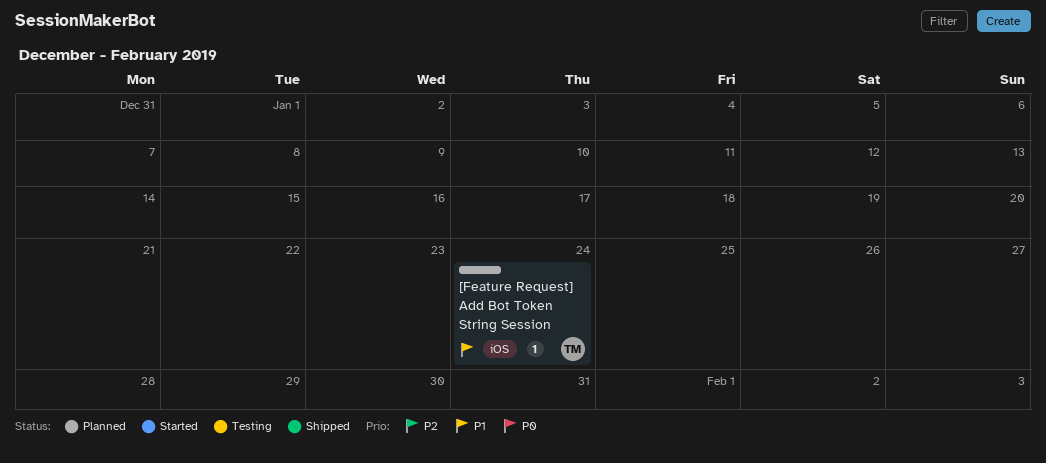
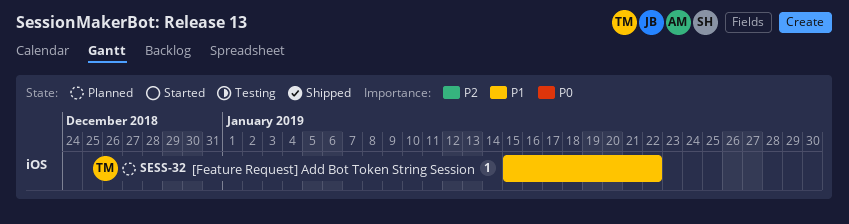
[Feature Request] Add Bot Token String Session, due: Jan 24 -> Jan 22

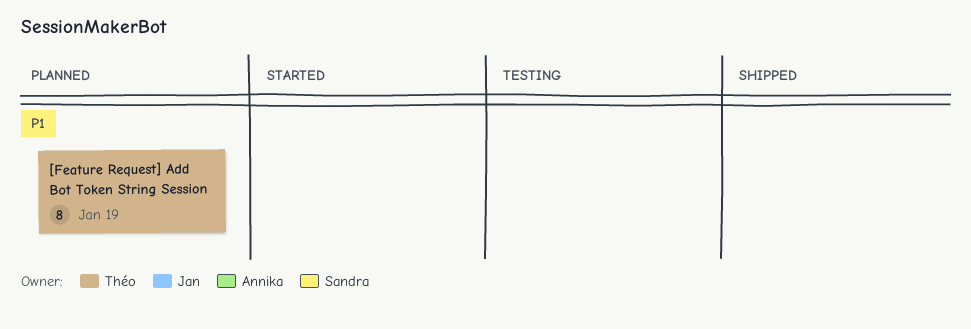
[Feature Request] Add Bot Token String Session, estimate: 1 -> 8
[Feature Request] Add Bot Token String Session, due: Jan 22 -> Jan 19

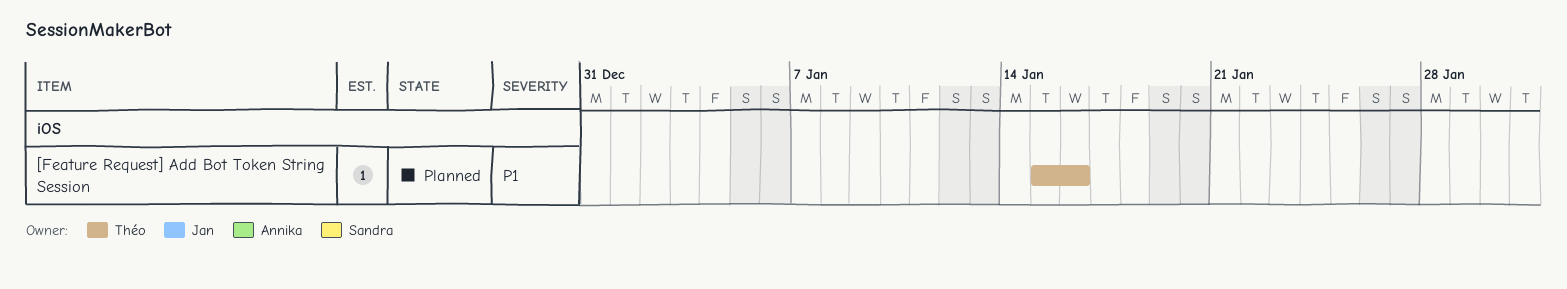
[Feature Request] Add Bot Token String Session, estimate: 8 -> 1
[Feature Request] Add Bot Token String Session, due: Jan 19 -> Jan 16

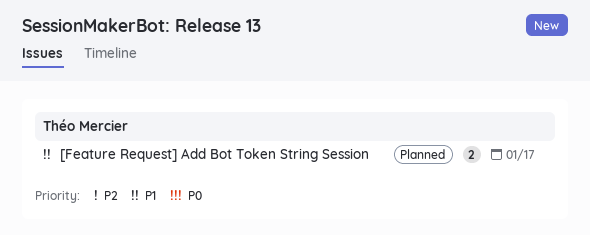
[Feature Request] Add Bot Token String Session, estimate: 1 -> 2
[Feature Request] Add Bot Token String Session, due: Jan 16 -> Jan 17

